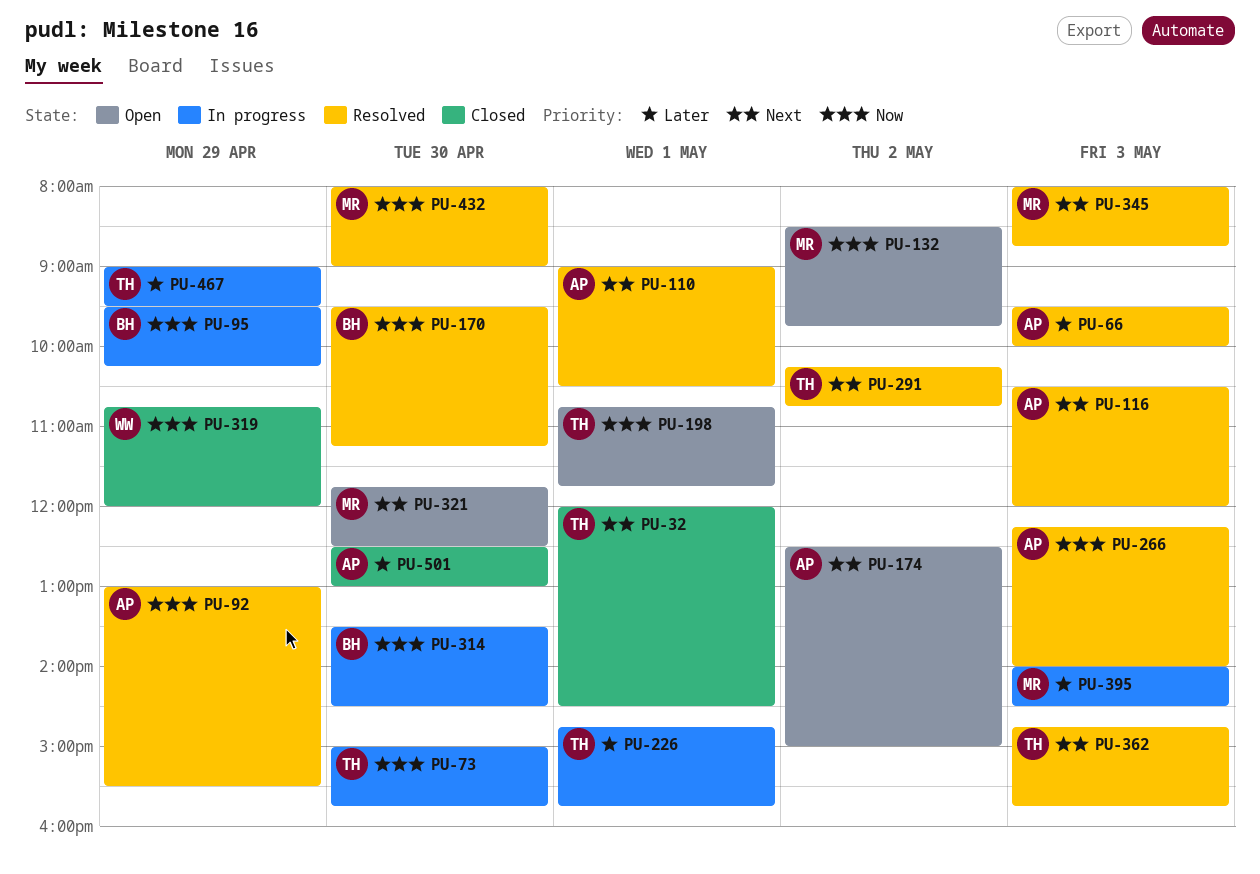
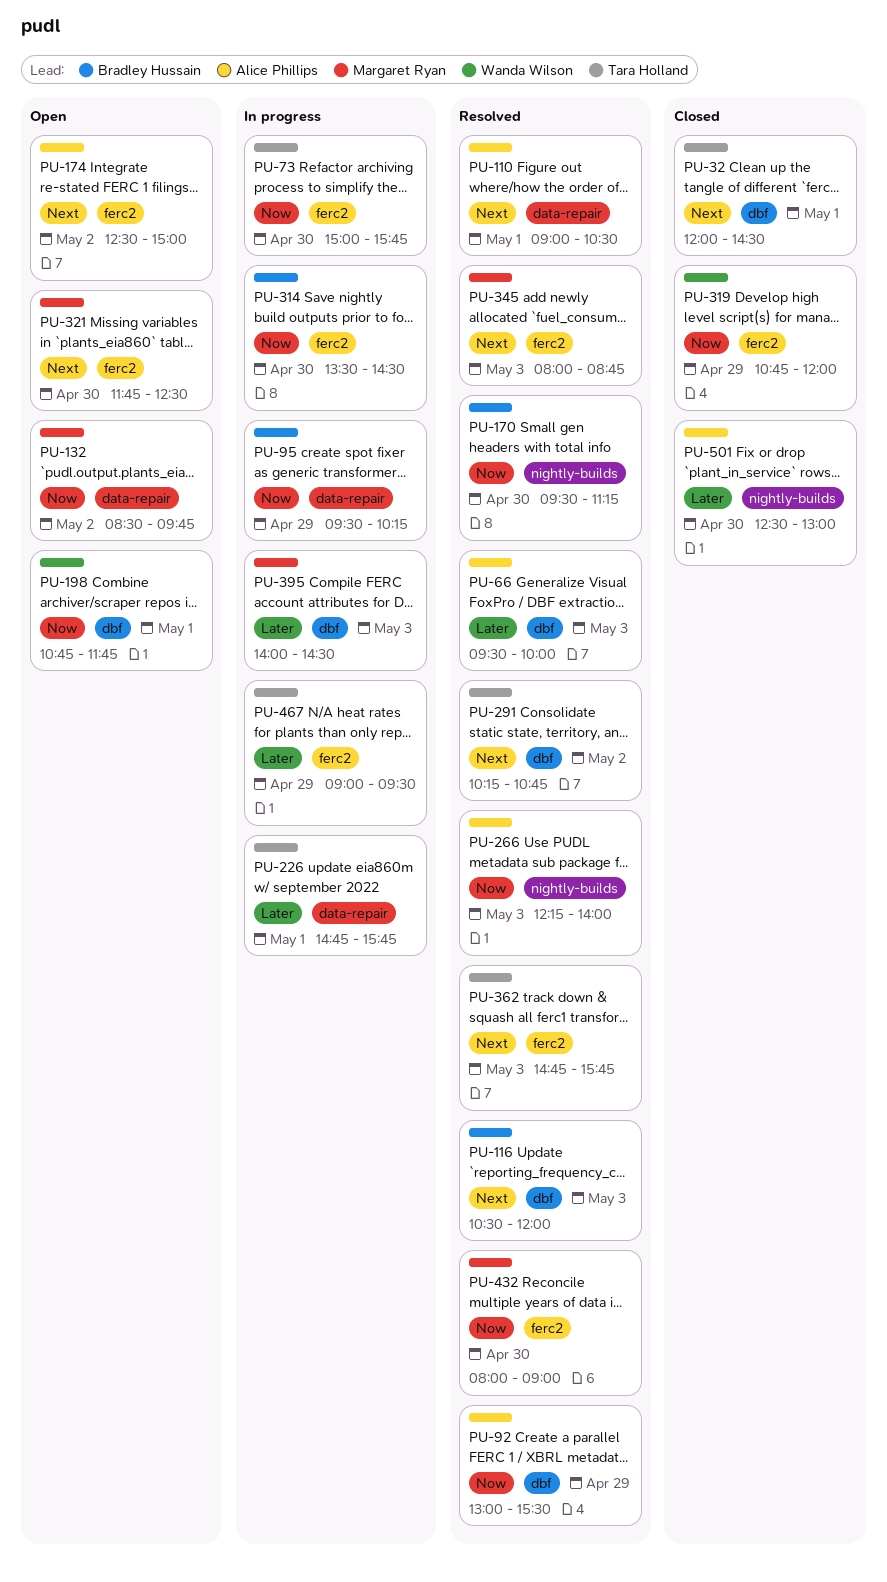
PU-116, owner: Alice Phillips -> Bradley Hussain
PU-198, owner: Tara Holland -> Wanda Wilson

